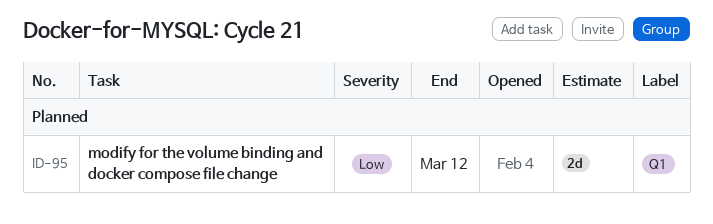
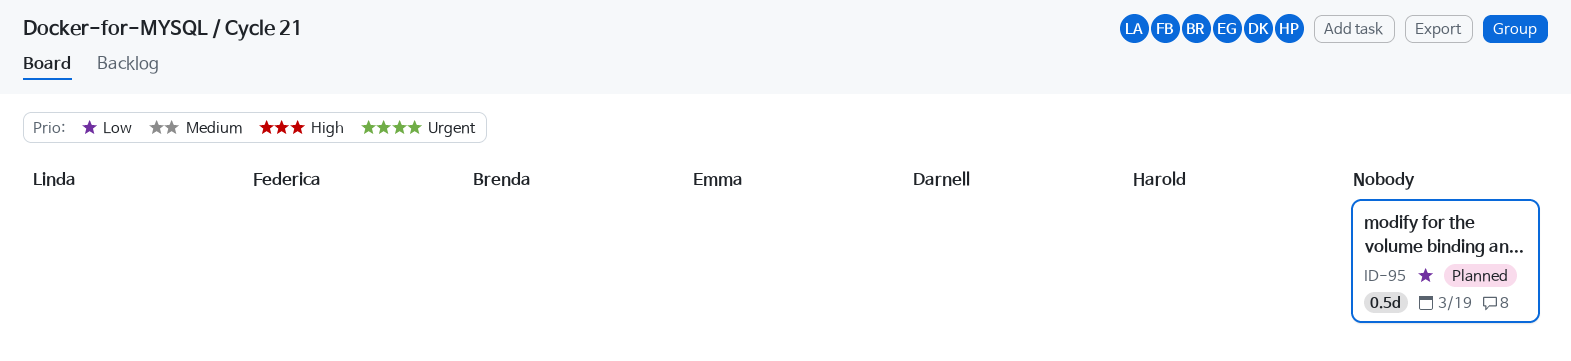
ID-95, estimate: 2d -> 0.5d
ID-95, due: Mar 12 -> Mar 19

